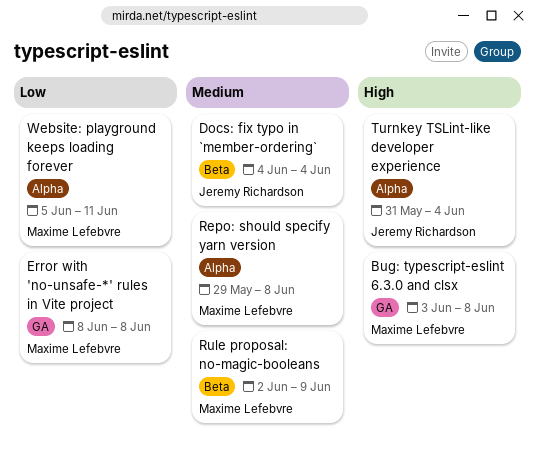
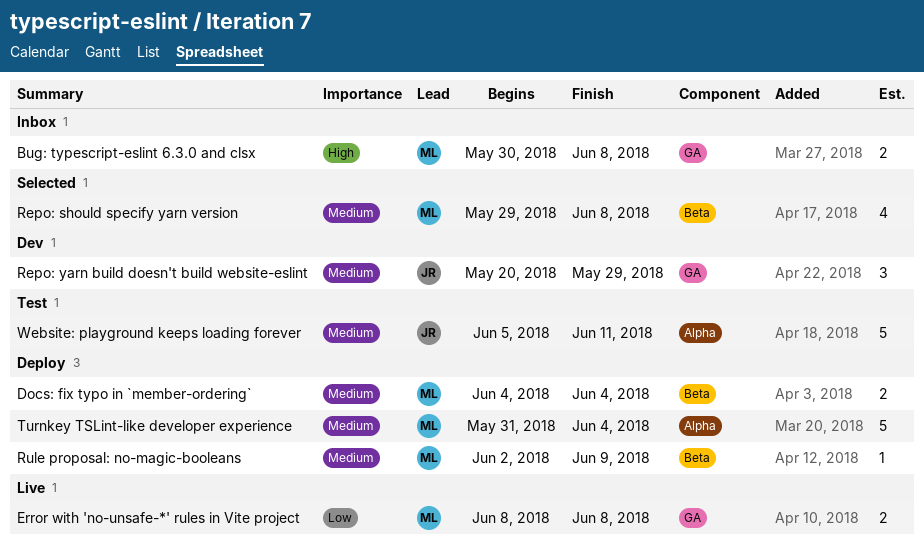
Bug: typescript-eslint 6.3.0 and clsx, start: Jun 3 -> May 30
Docs: fix typo in `member-ordering`, owner: Jeremy Richardson -> Maxime Lefebvre
Repo: should specify yarn version, label: Alpha -> Beta
Repo: yarn build doesn't build website-eslint: none -> present
Turnkey TSLint-like developer experience, owner: Jeremy Richardson -> Maxime Lefebvre
Turnkey TSLint-like developer experience, priority: High -> Medium
Website: playground keeps loading forever, owner: Maxime Lefebvre -> Jeremy Richardson
Website: playground keeps loading forever, priority: Low -> Medium

